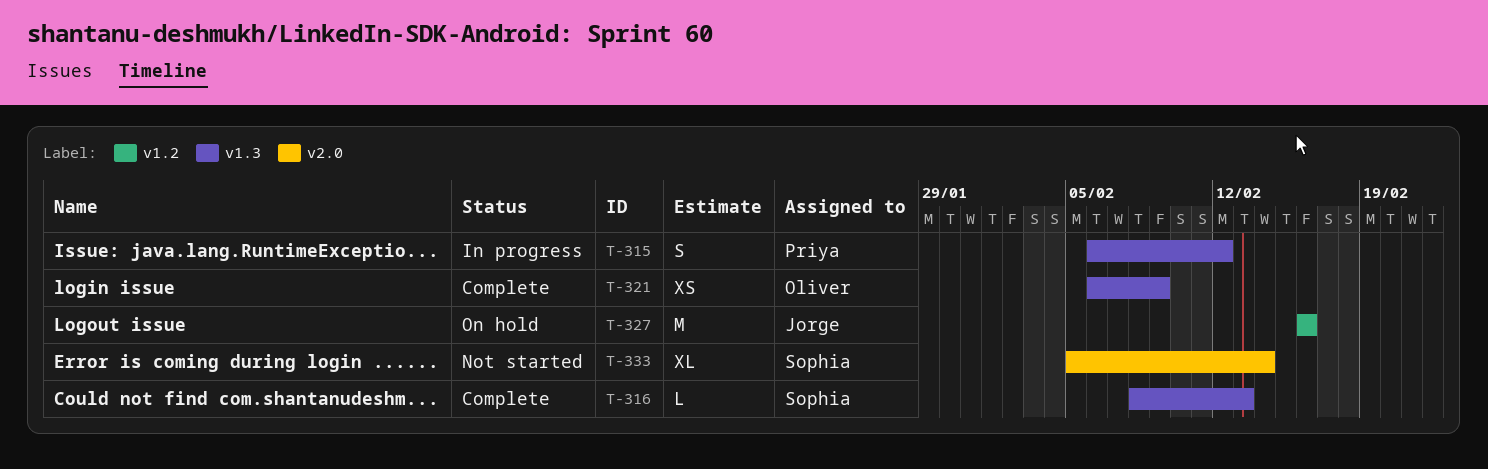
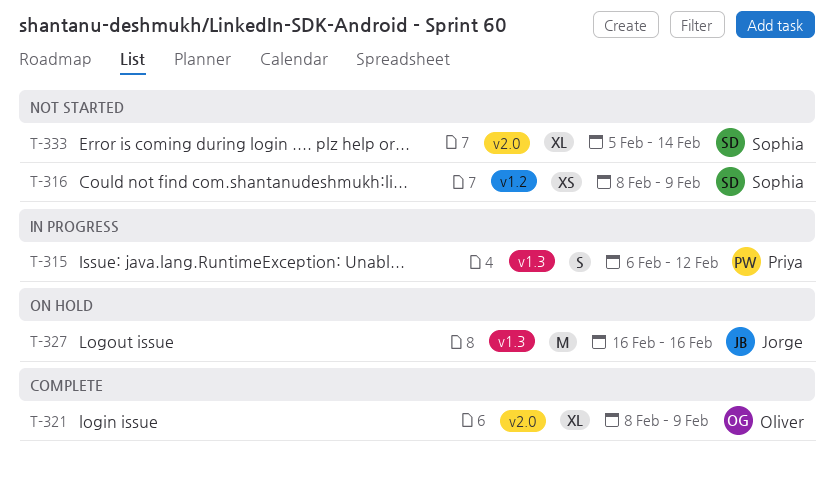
T-316, status: Complete -> Not started
T-316, label: v1.3 -> v1.2
T-316, estimate: L -> XS
T-316, due: Feb 13 -> Feb 9
T-321, label: v1.3 -> v2.0
T-321, estimate: XS -> XL
T-321, start: Feb 6 -> Feb 8
T-327, label: v1.2 -> v1.3

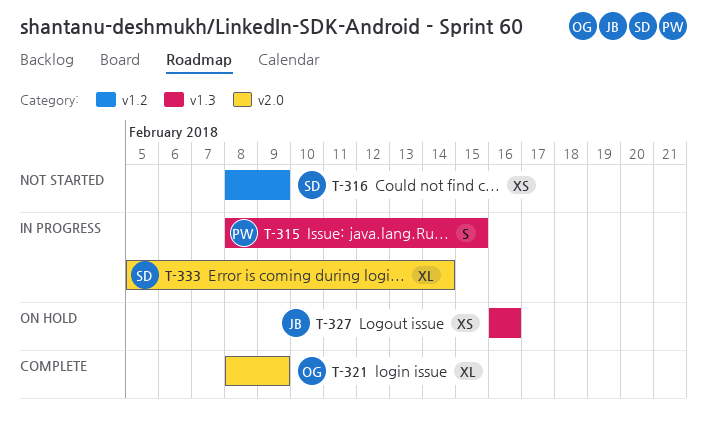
T-315, start: Feb 6 -> Feb 8
T-315, due: Feb 12 -> Feb 15
T-327, estimate: M -> XS
T-333, status: Not started -> In progress

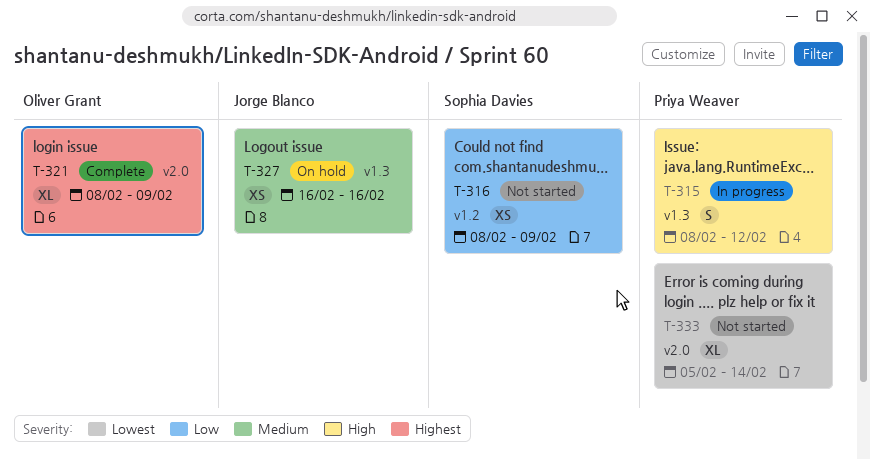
T-315, due: Feb 15 -> Feb 12
T-333, status: In progress -> Not started
T-333, owner: Sophia Davies -> Priya Weaver

